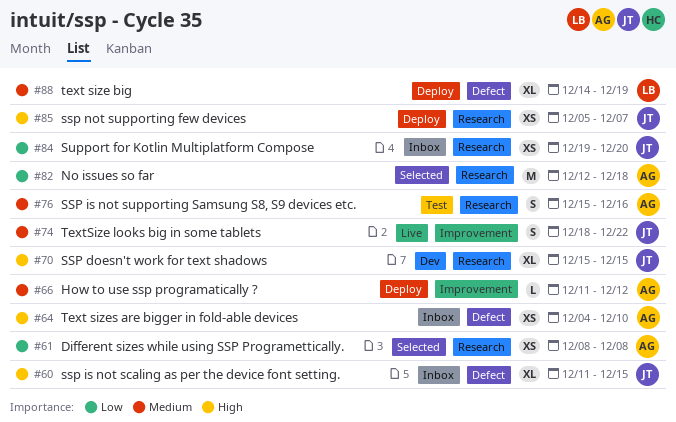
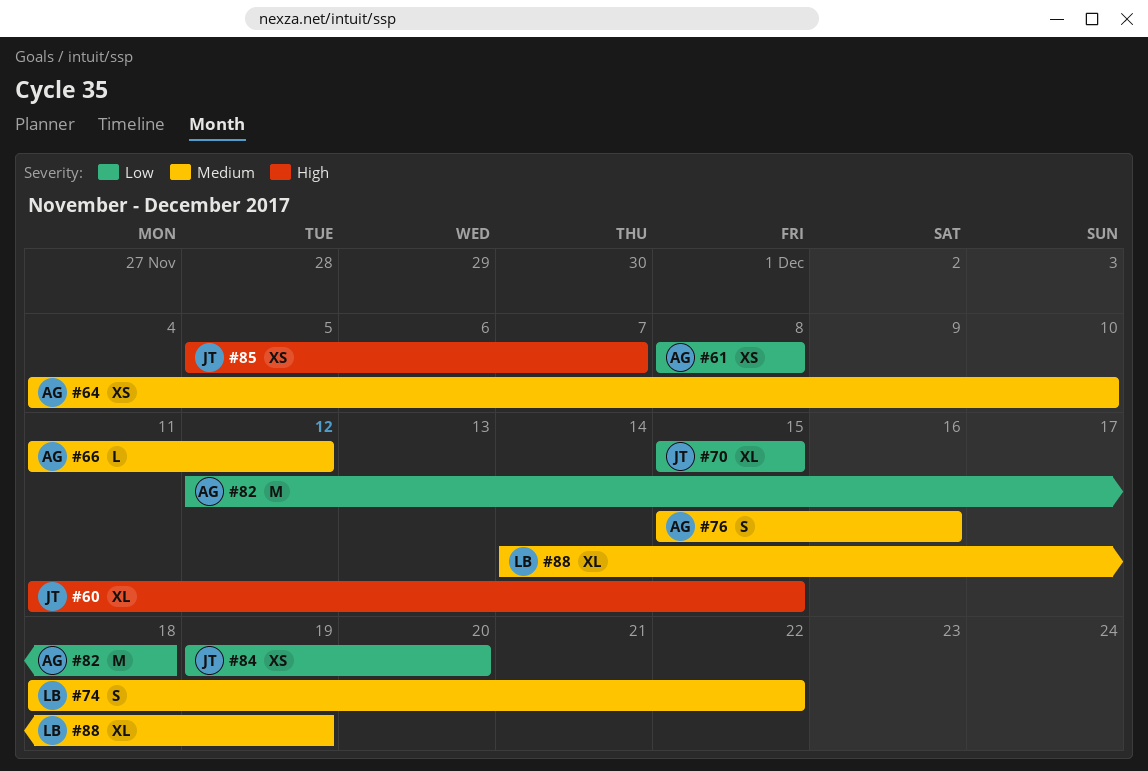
#64, priority: High -> Medium
#70, priority: High -> Low
#74, owner: JT -> LB

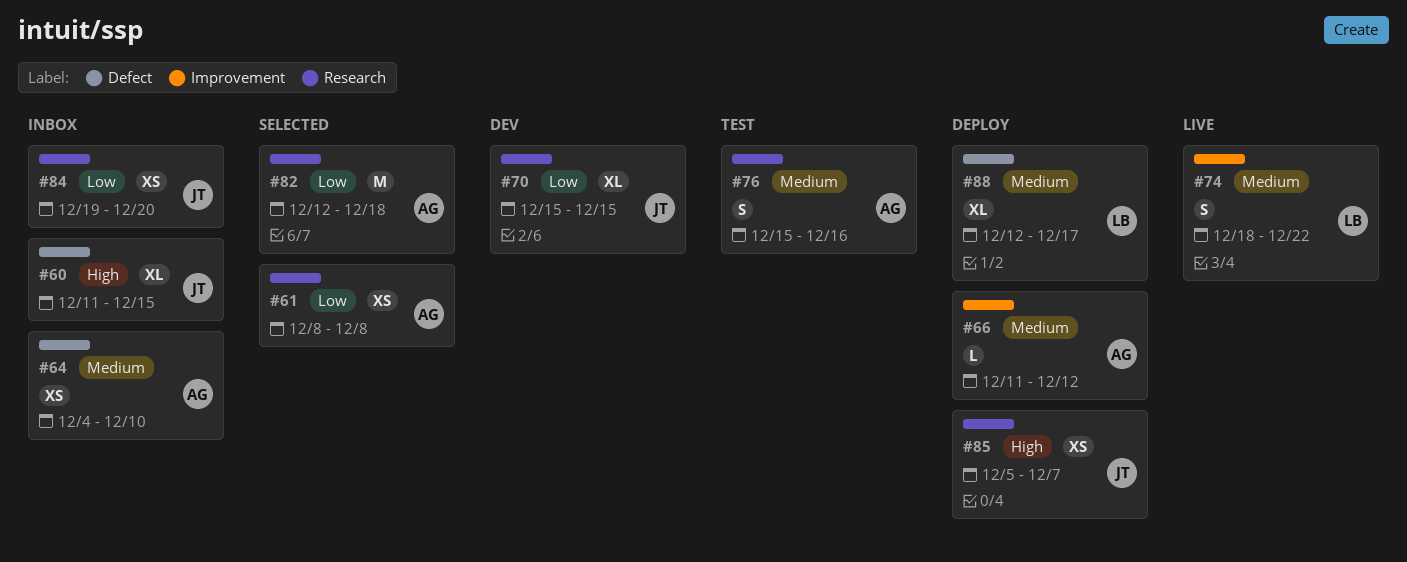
#88, start: Dec 14 -> Dec 12
#88, due: Dec 19 -> Dec 17

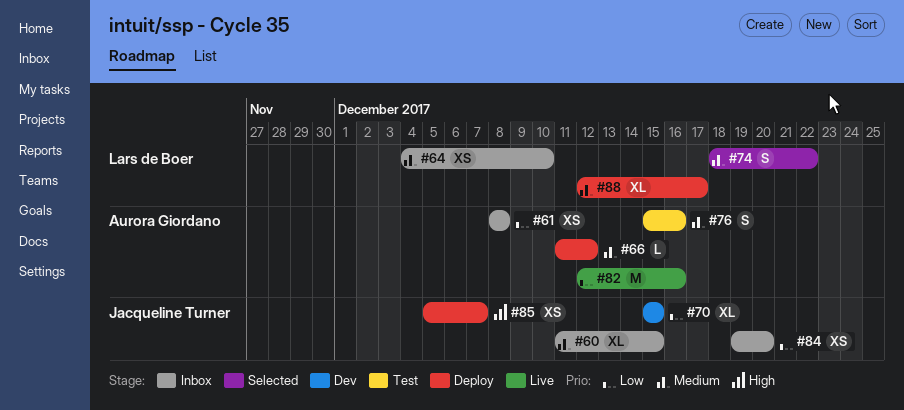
#60, priority: High -> Medium
#61, status: Selected -> Inbox
#64, owner: Aurora Giordano -> Lars de Boer
#74, status: Live -> Selected
#82, status: Selected -> Live
#82, due: Dec 18 -> Dec 16

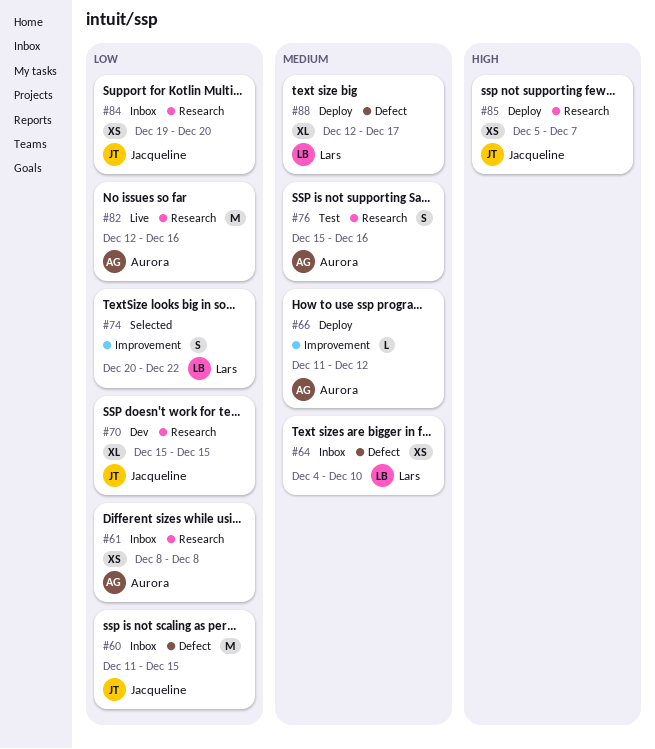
#60, priority: Medium -> Low
#60, estimate: XL -> M
#74, priority: Medium -> Low
#74, start: Dec 18 -> Dec 20

